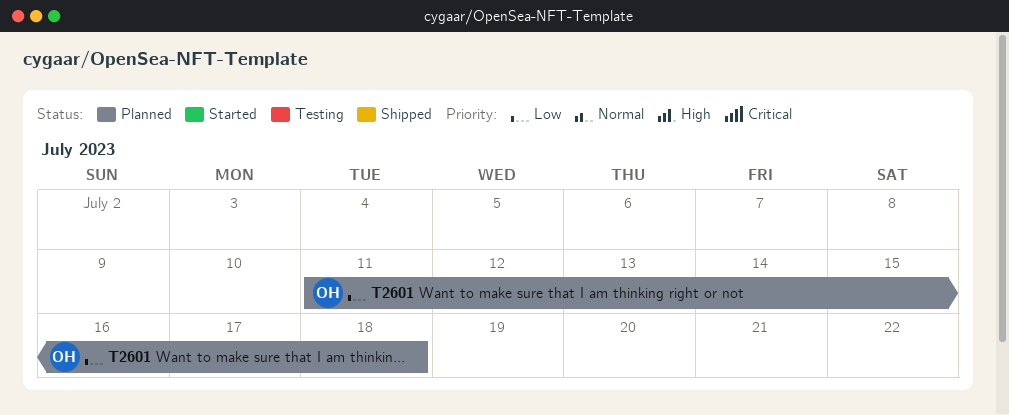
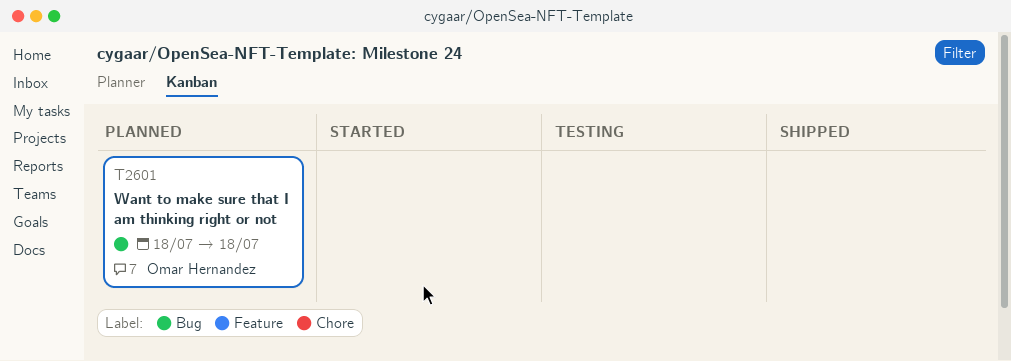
T2601, start: Jul 11 -> Jul 18

